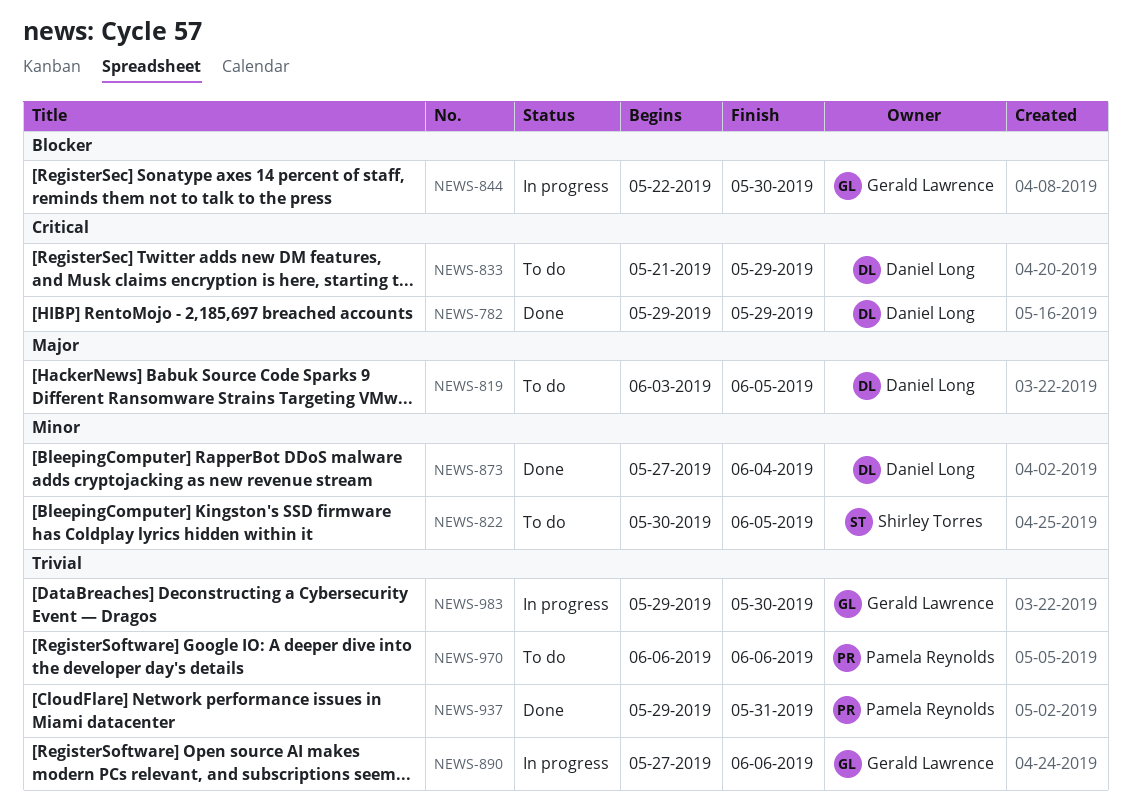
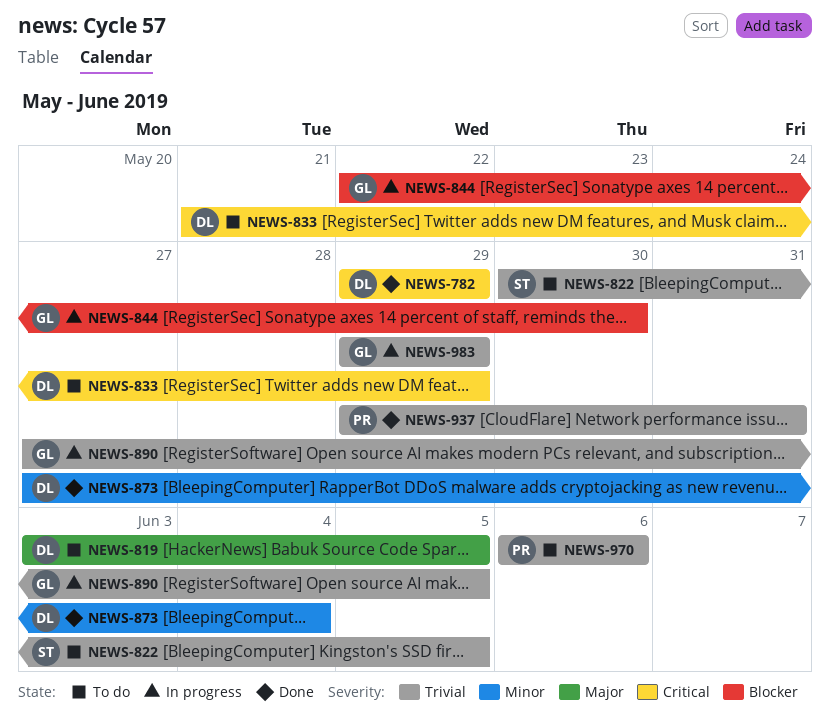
NEWS-822, priority: Minor -> Trivial
NEWS-890, due: Jun 6 -> Jun 5
NEWS-983, due: May 30 -> May 29

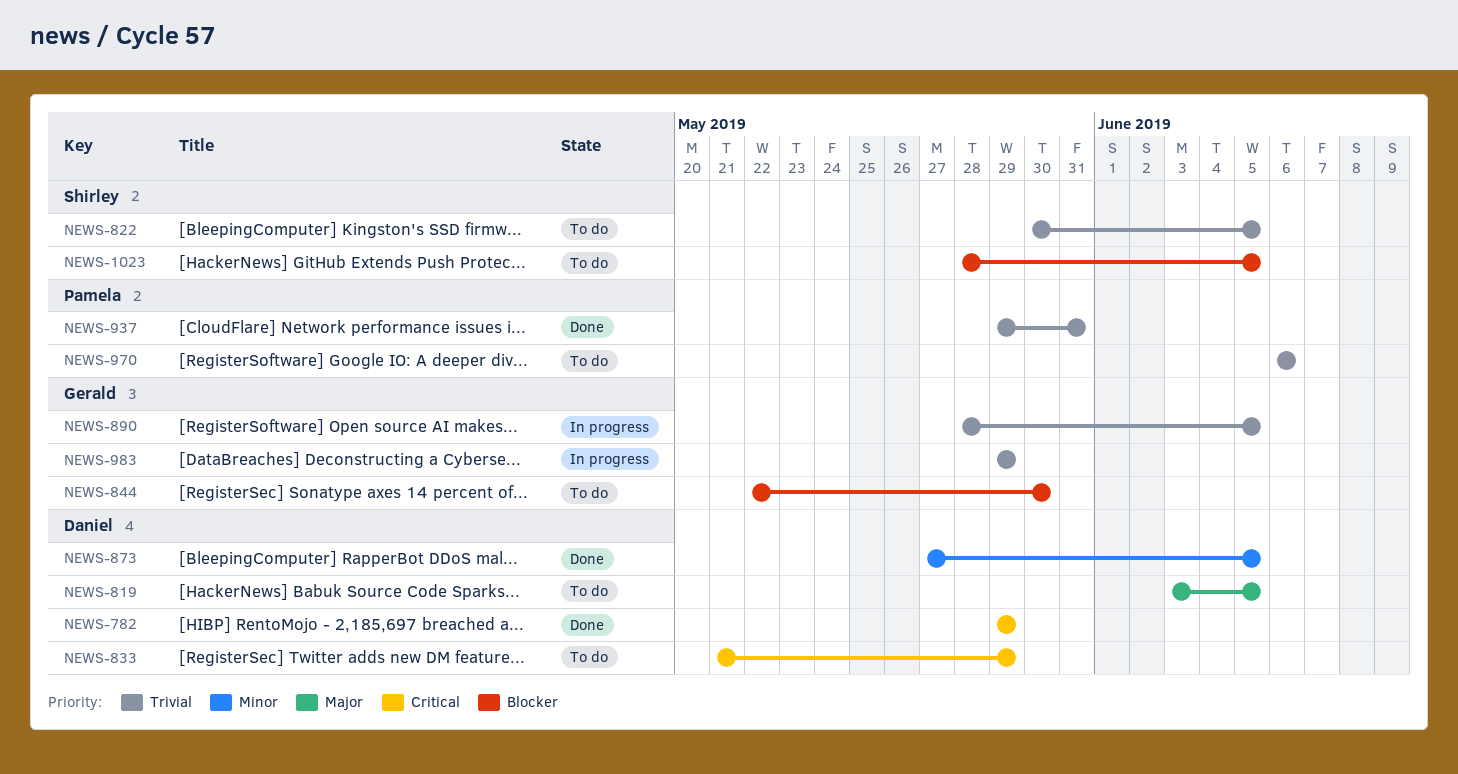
NEWS-844, status: In progress -> To do
NEWS-873, due: Jun 4 -> Jun 5
NEWS-890, start: May 27 -> May 28
NEWS-1023: none -> present

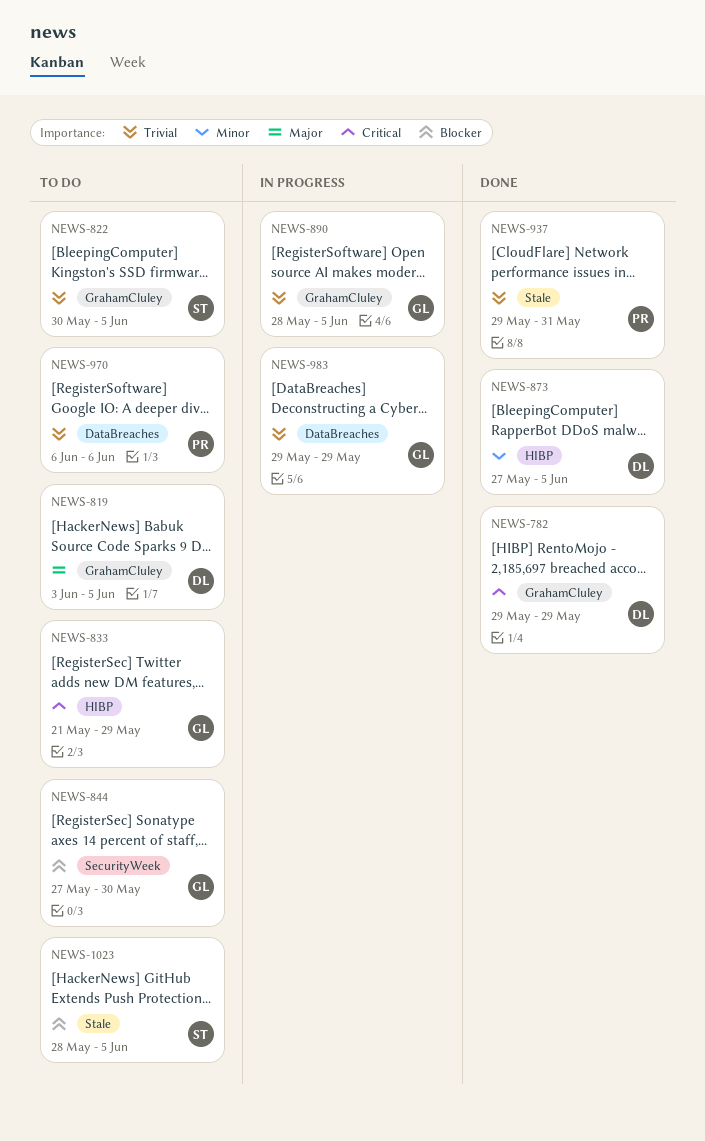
NEWS-833, owner: Daniel -> Gerald
NEWS-844, start: May 22 -> May 27

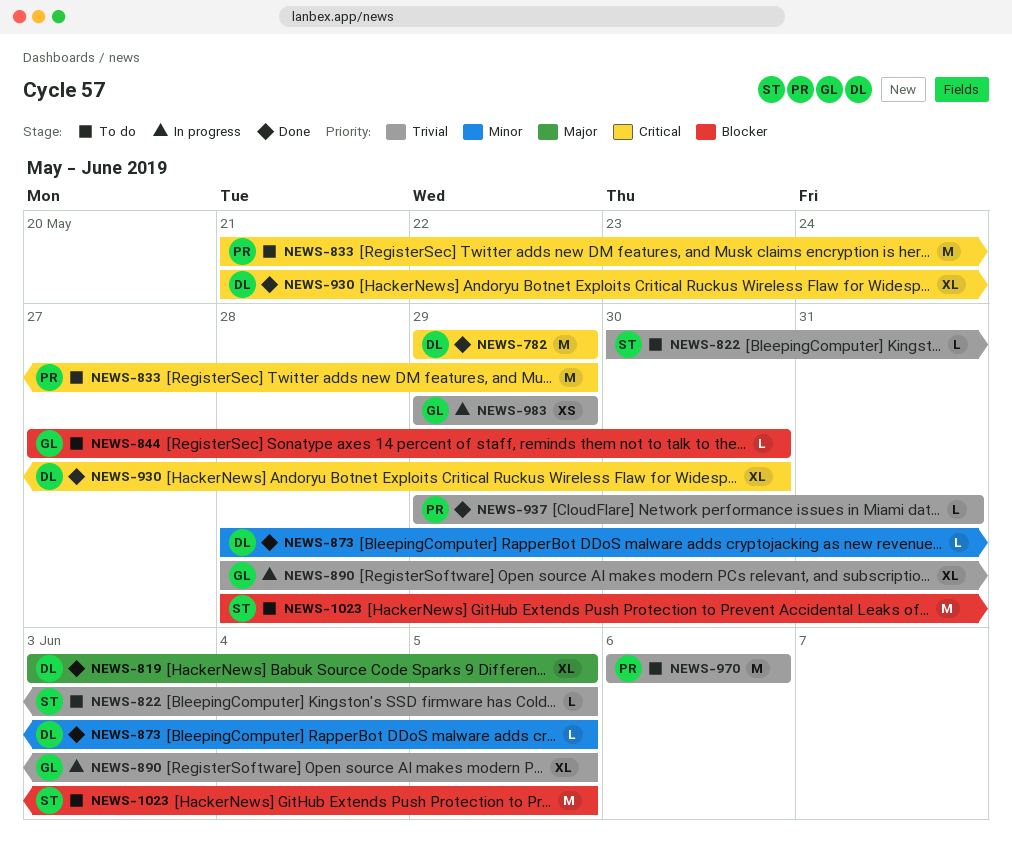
NEWS-819, status: To do -> Done
NEWS-833, owner: GL -> PR
NEWS-873, start: May 27 -> May 28
NEWS-930: none -> present

